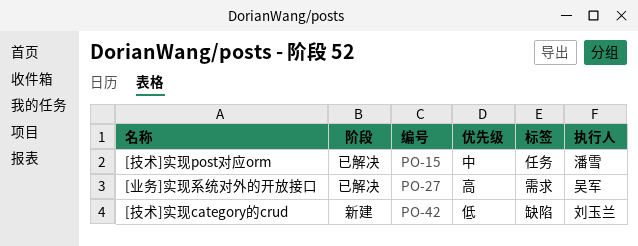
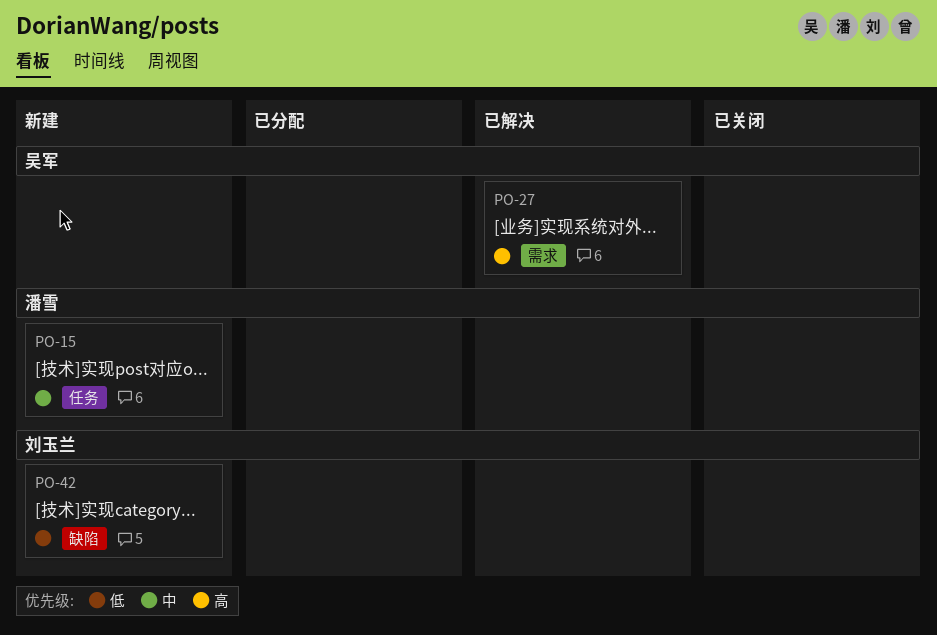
PO-15, status: 已解决 -> 新建

